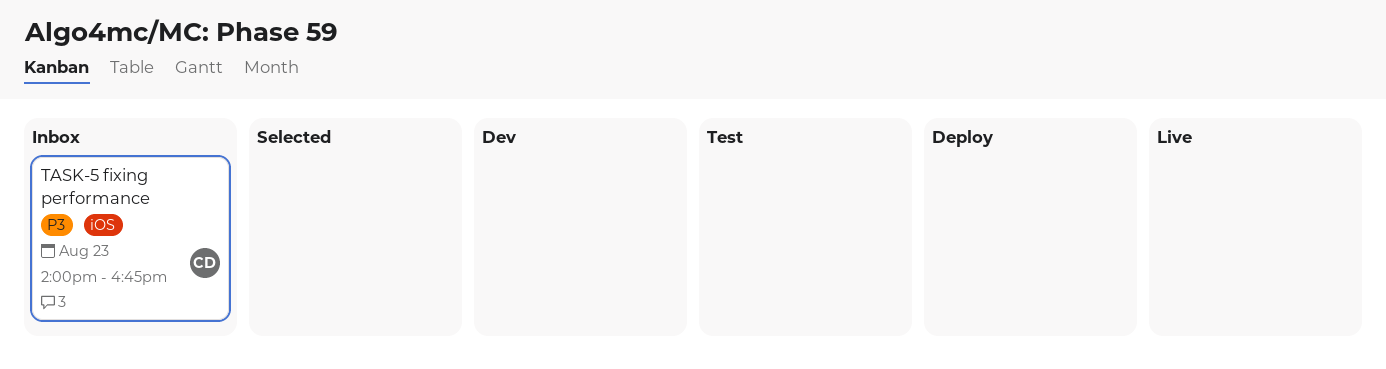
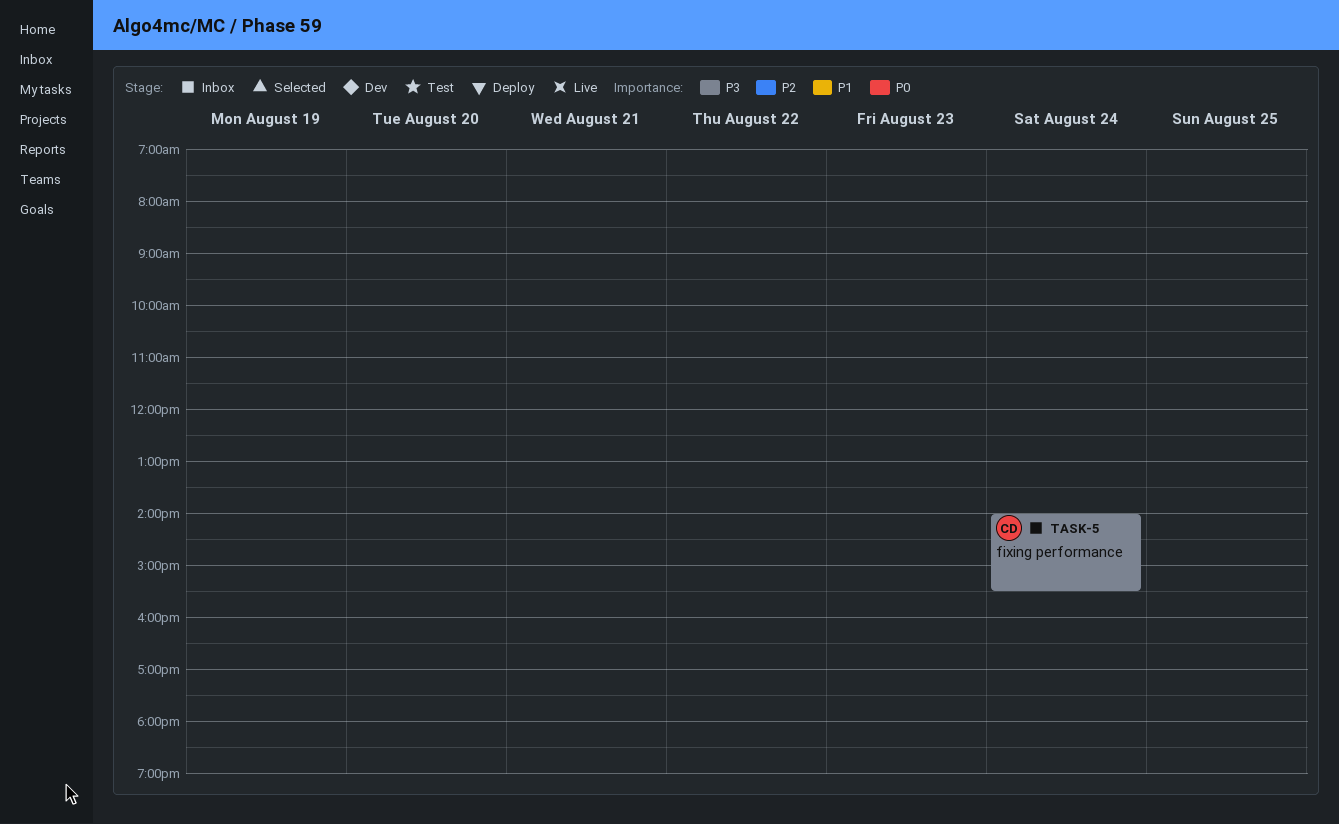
TASK-5, day: Aug 23 -> Aug 24
TASK-5, ends: 16:45 -> 15:30

